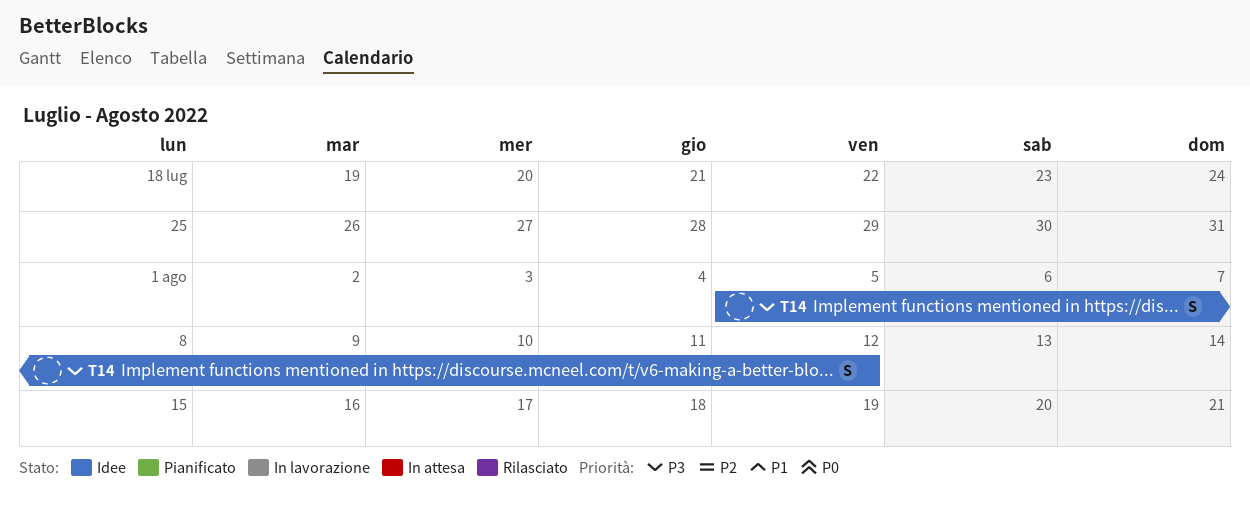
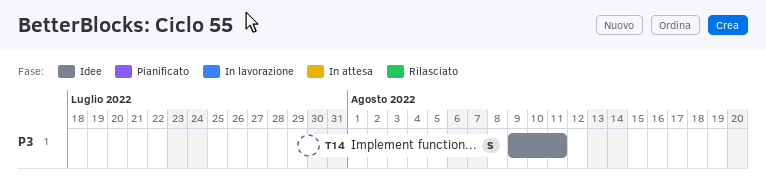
T14, start: Aug 5 -> Aug 9
T14, due: Aug 12 -> Aug 11

